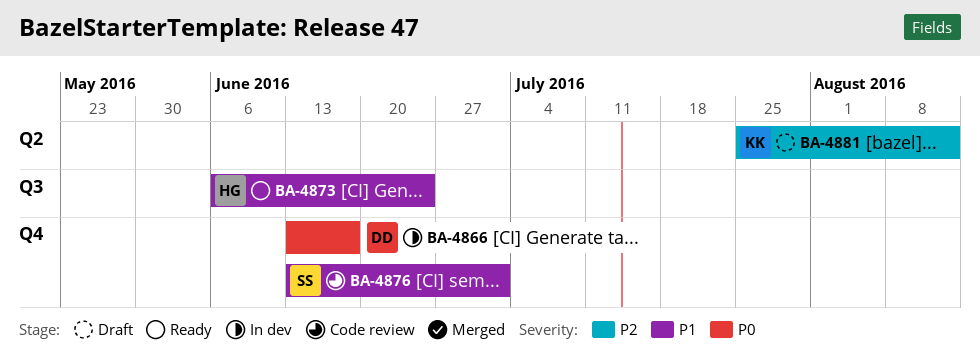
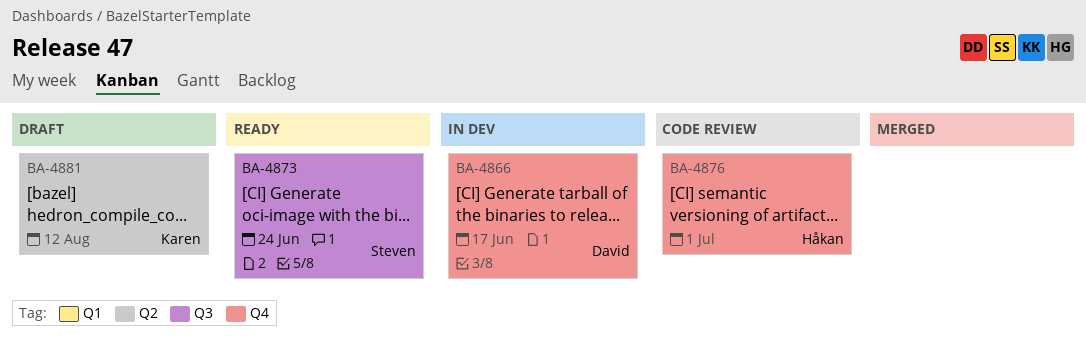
BA-4873, owner: Håkan -> Steven
BA-4876, owner: Steven -> Håkan

